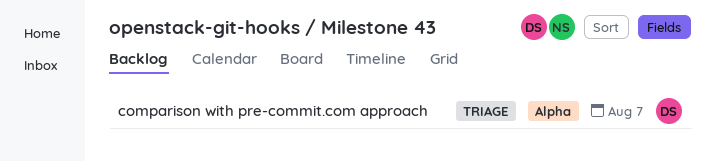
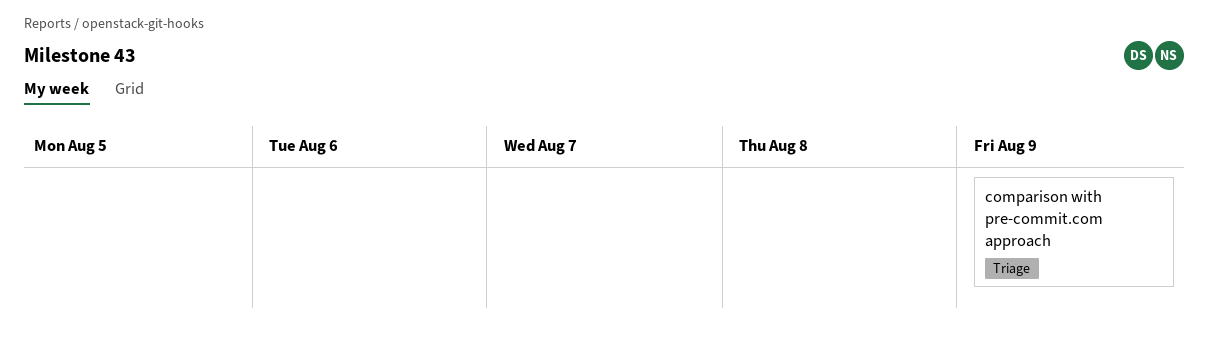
comparison with pre-commit.com approach, due: Aug 7 -> Aug 9

